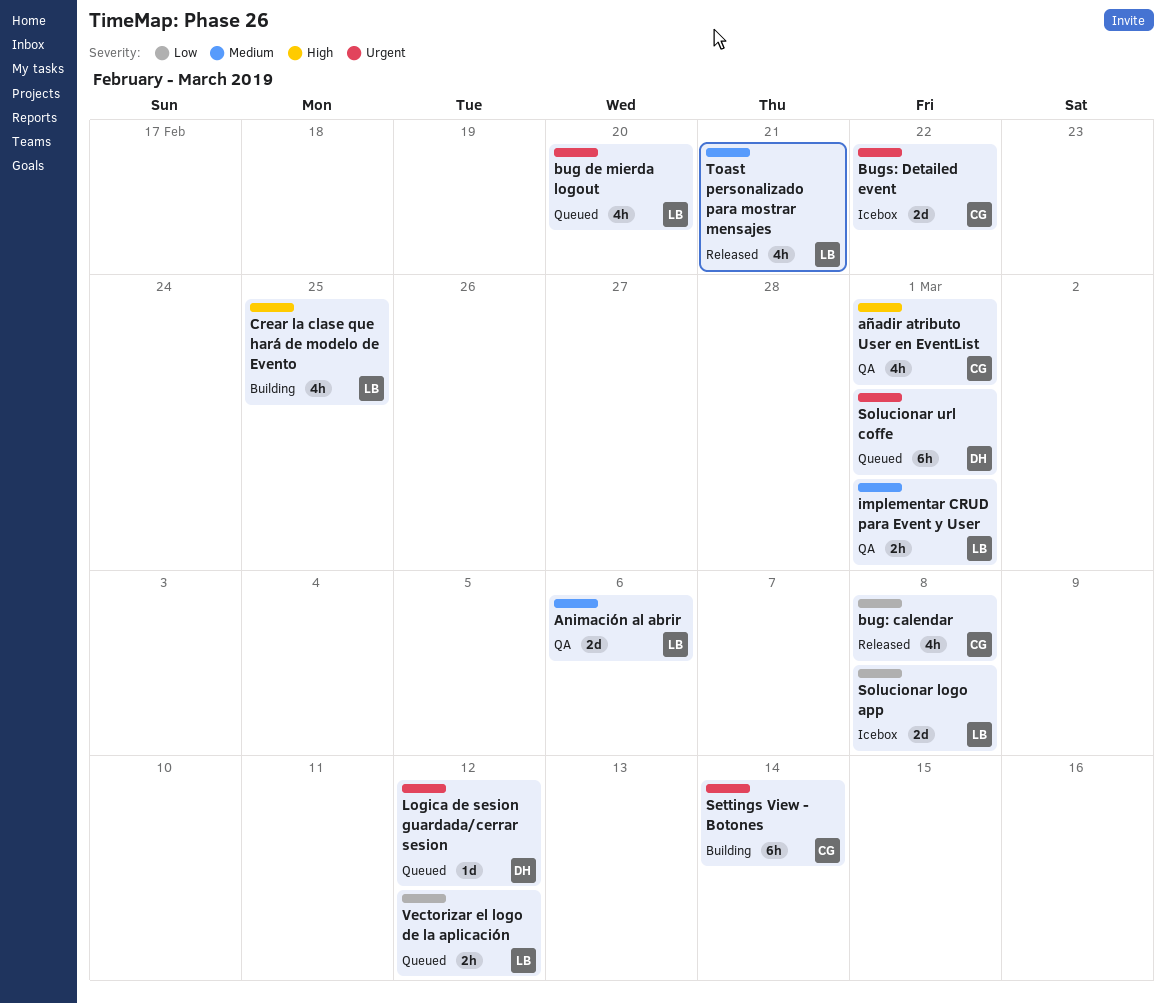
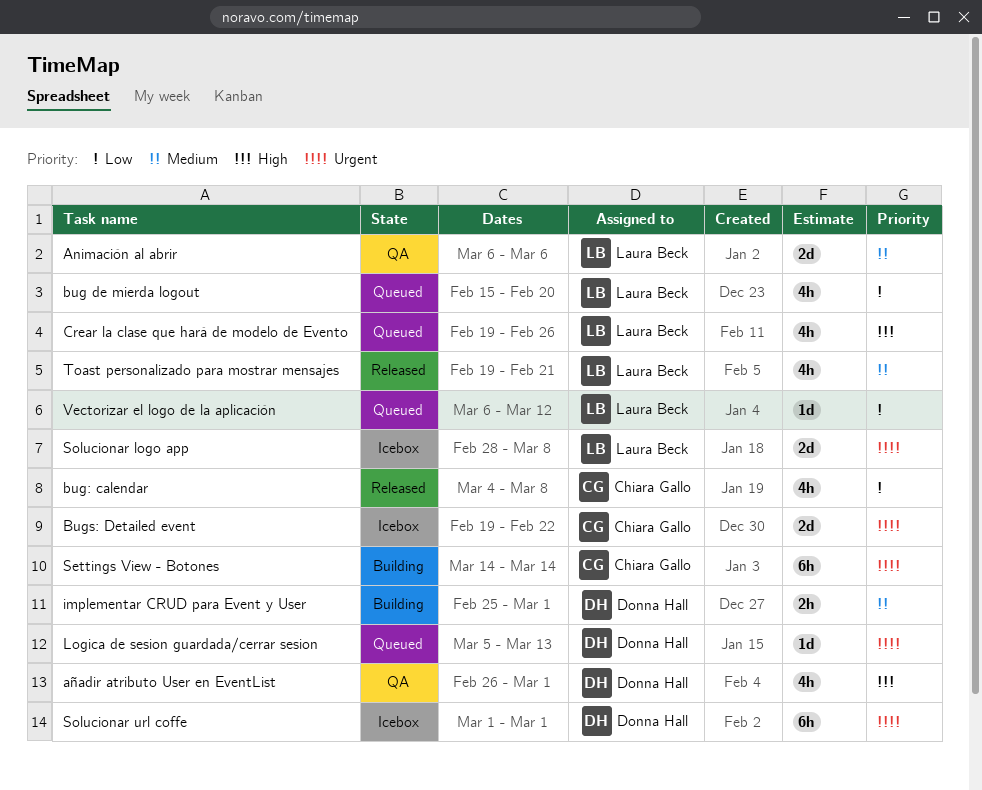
añadir atributo User en EventList, owner: Chiara Gallo -> Donna Hall
bug de mierda logout, priority: Urgent -> Low
Crear la clase que hará de modelo de Evento, status: Building -> Queued
Crear la clase que hará de modelo de Evento, due: Feb 25 -> Feb 26
implementar CRUD para Event y User, status: QA -> Building
implementar CRUD para Event y User, owner: Laura Beck -> Donna Hall
Logica de sesion guardada/cerrar sesion, due: Mar 12 -> Mar 13
Solucionar logo app, priority: Low -> Urgent
Solucionar url coffe, status: Queued -> Icebox
Vectorizar el logo de la aplicación, estimate: 2h -> 1d

